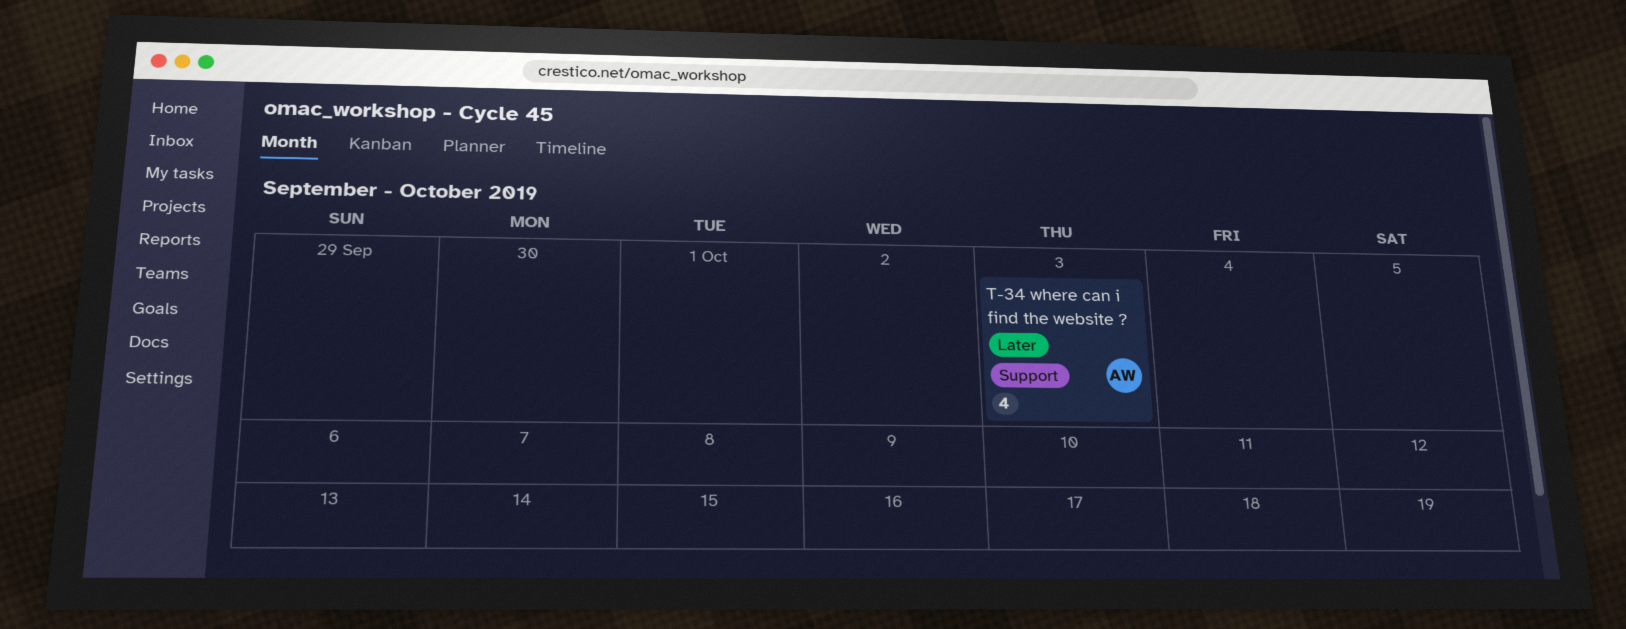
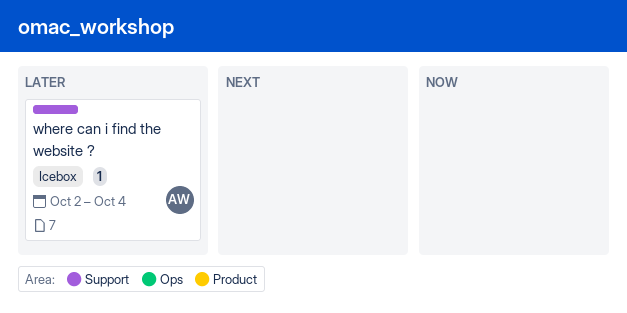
where can i find the website ?, estimate: 4 -> 1
where can i find the website ?, due: Oct 3 -> Oct 4

